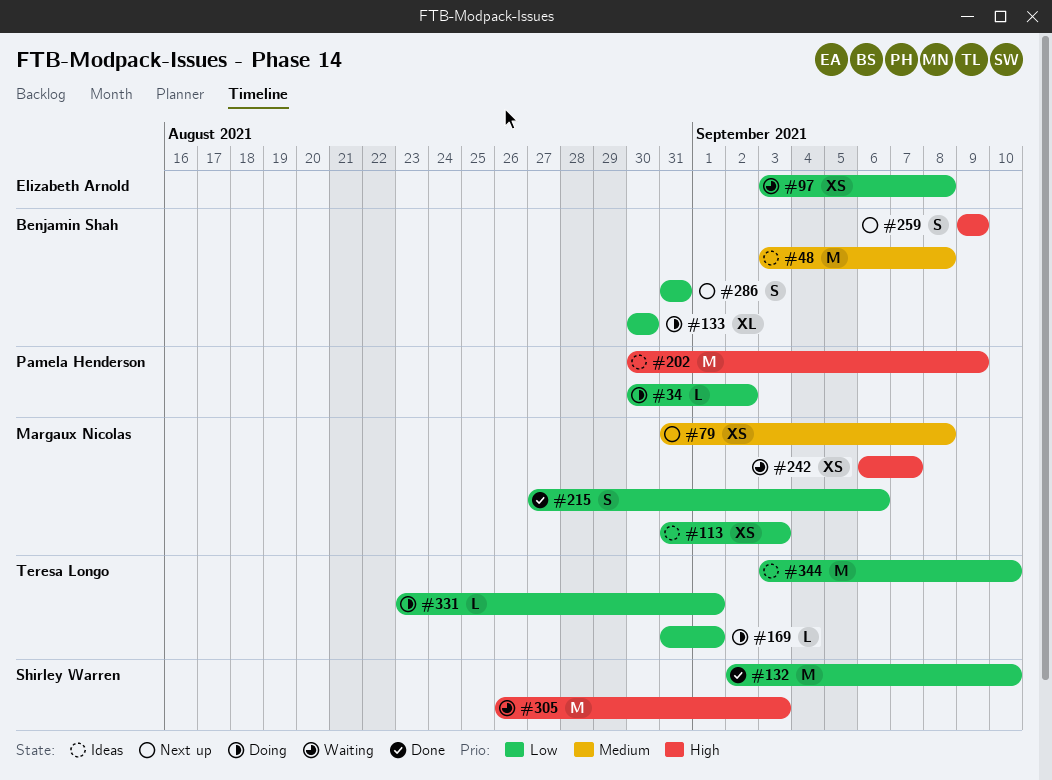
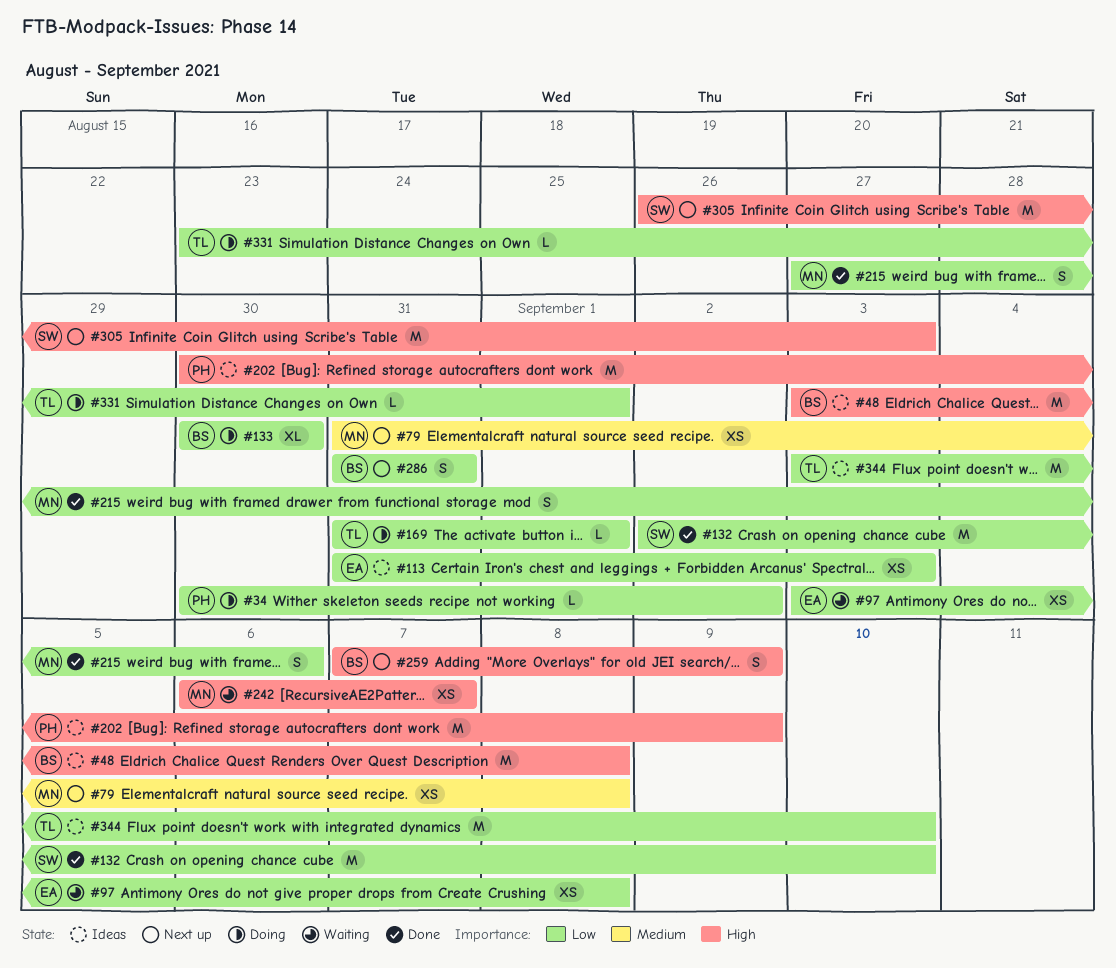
#48, priority: Medium -> High
#113, owner: Margaux Nicolas -> Elizabeth Arnold
#259, start: Sep 9 -> Sep 7
#305, status: Waiting -> Next up

